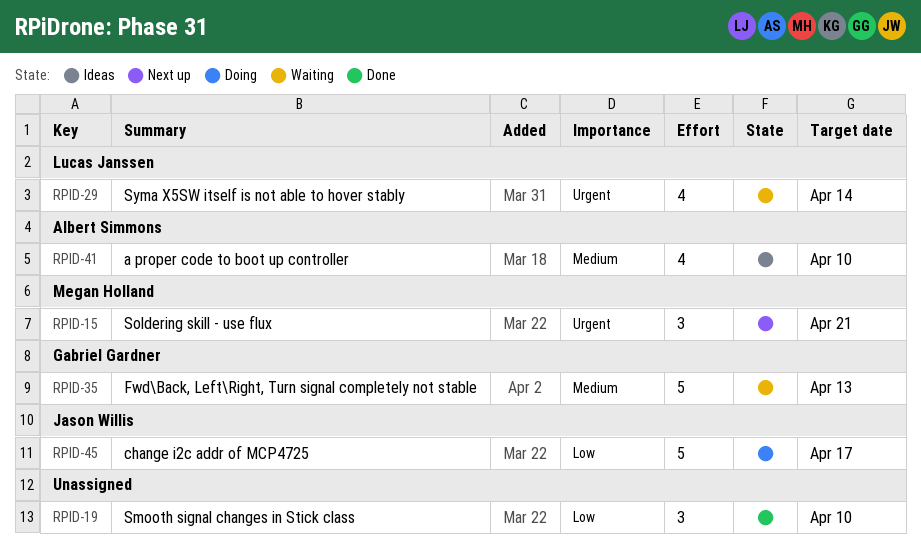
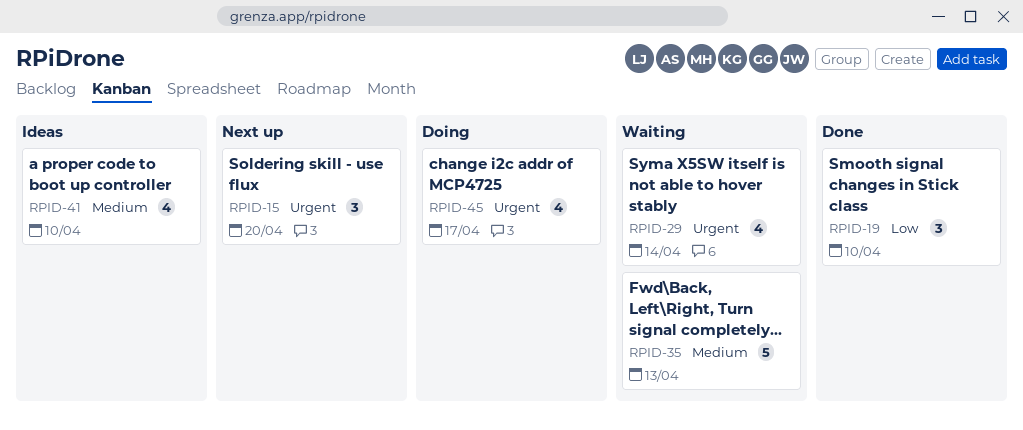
RPID-15, due: Apr 21 -> Apr 20
RPID-45, priority: Low -> Urgent
RPID-45, estimate: 5 -> 4

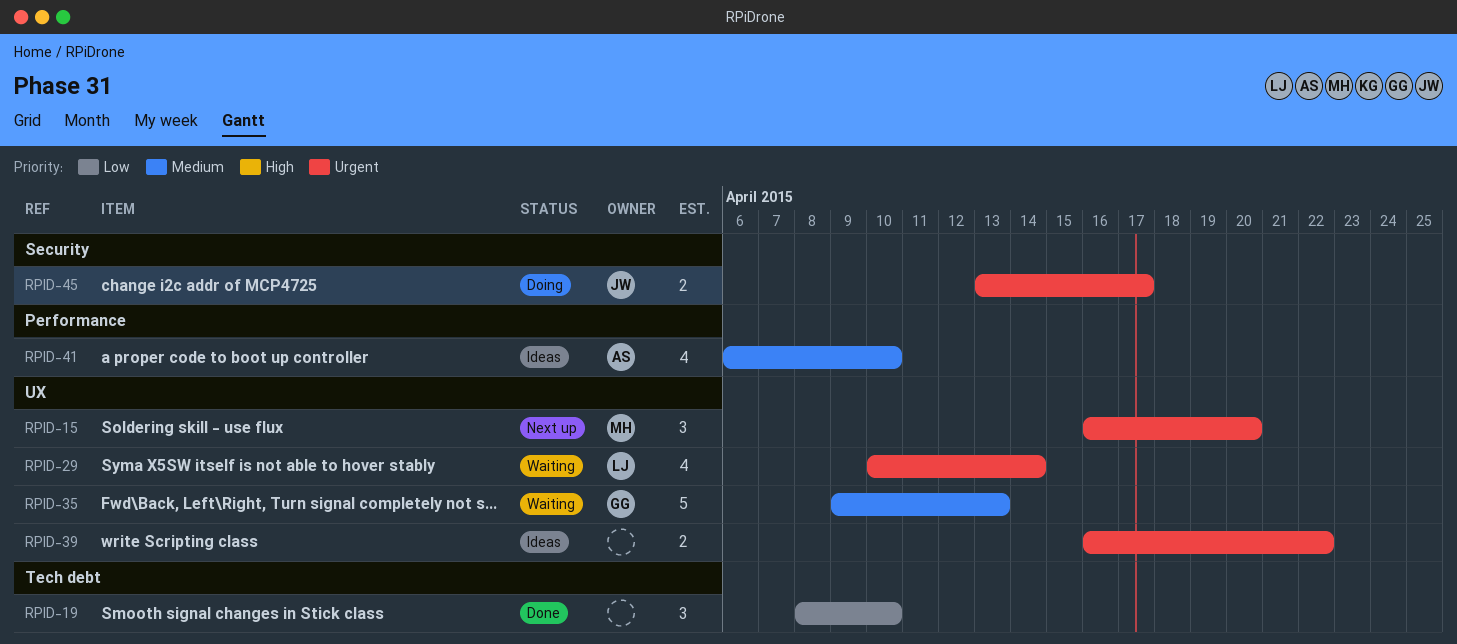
RPID-39: none -> present
RPID-45, estimate: 4 -> 2

